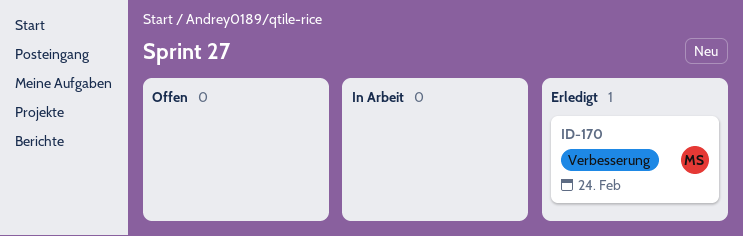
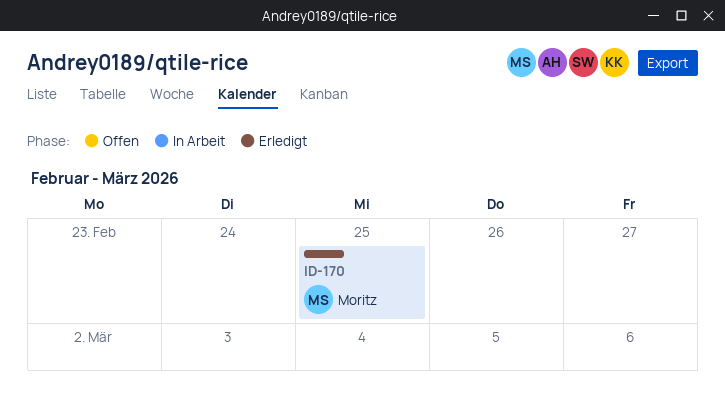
ID-170, due: Feb 24 -> Feb 25

